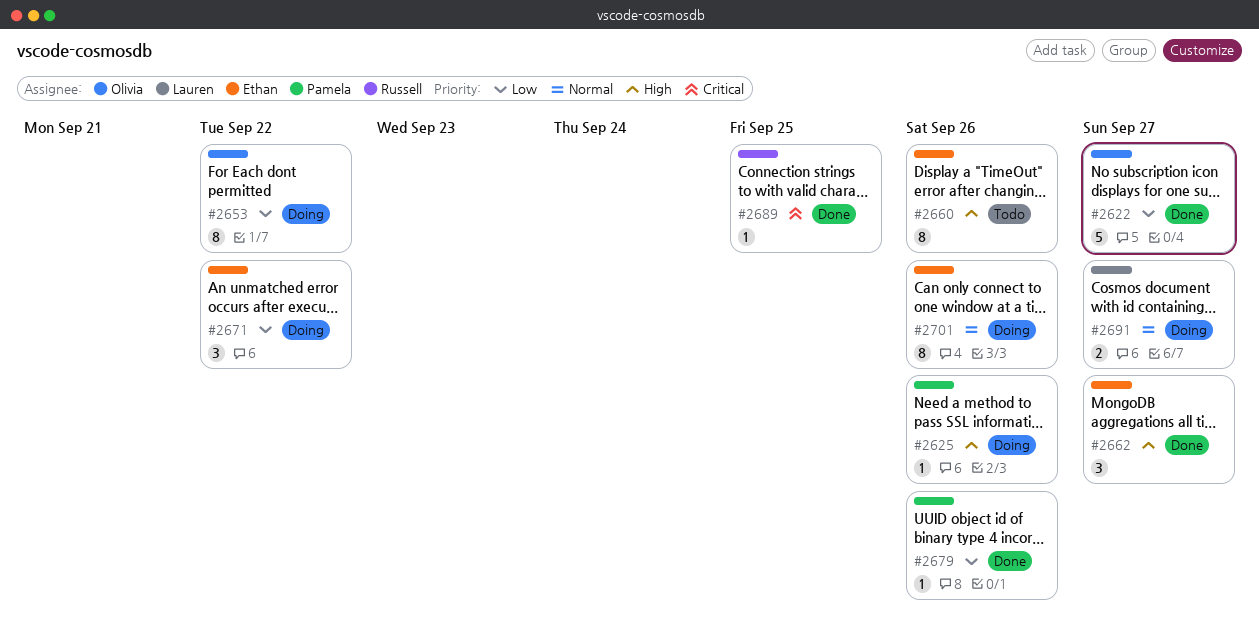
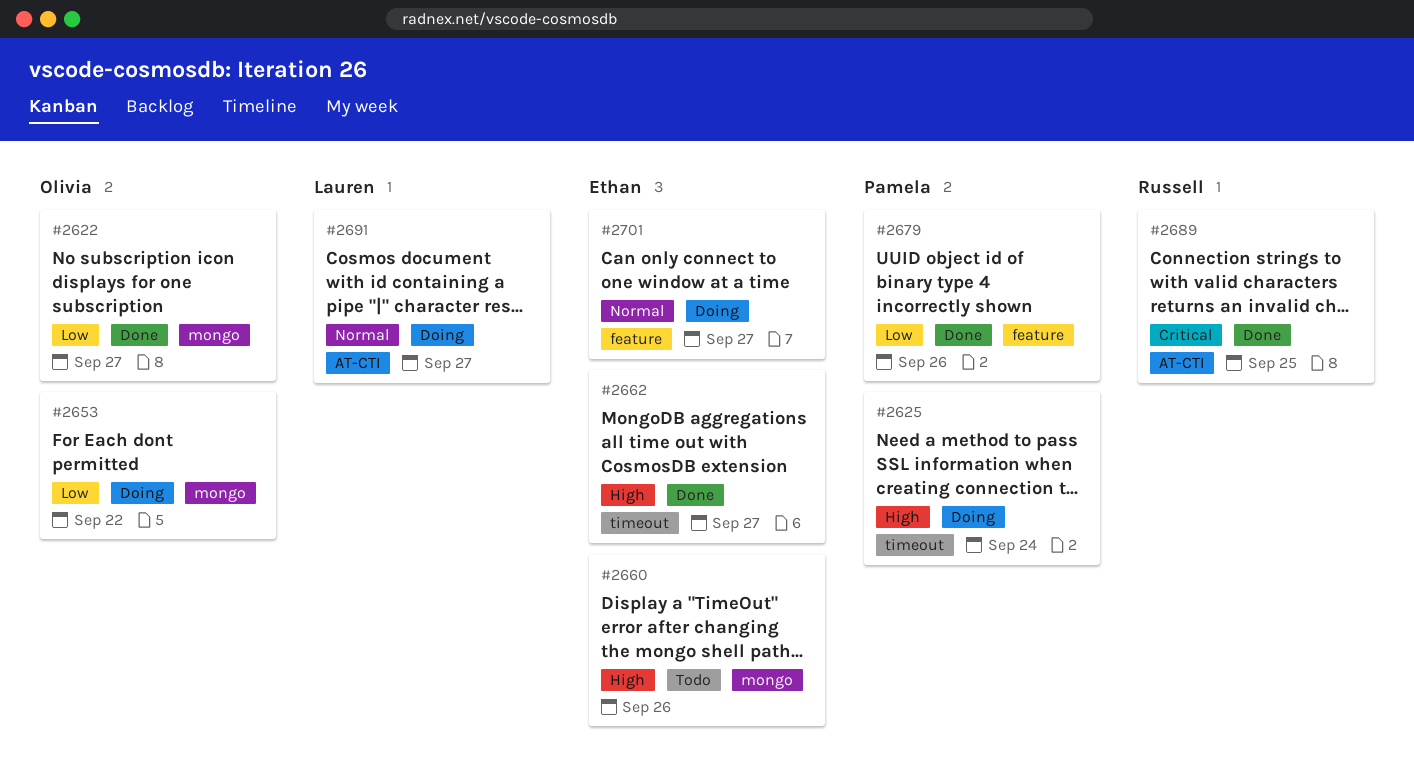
#2625, due: Sep 26 -> Sep 24
#2671: present -> none
#2701, due: Sep 26 -> Sep 27

